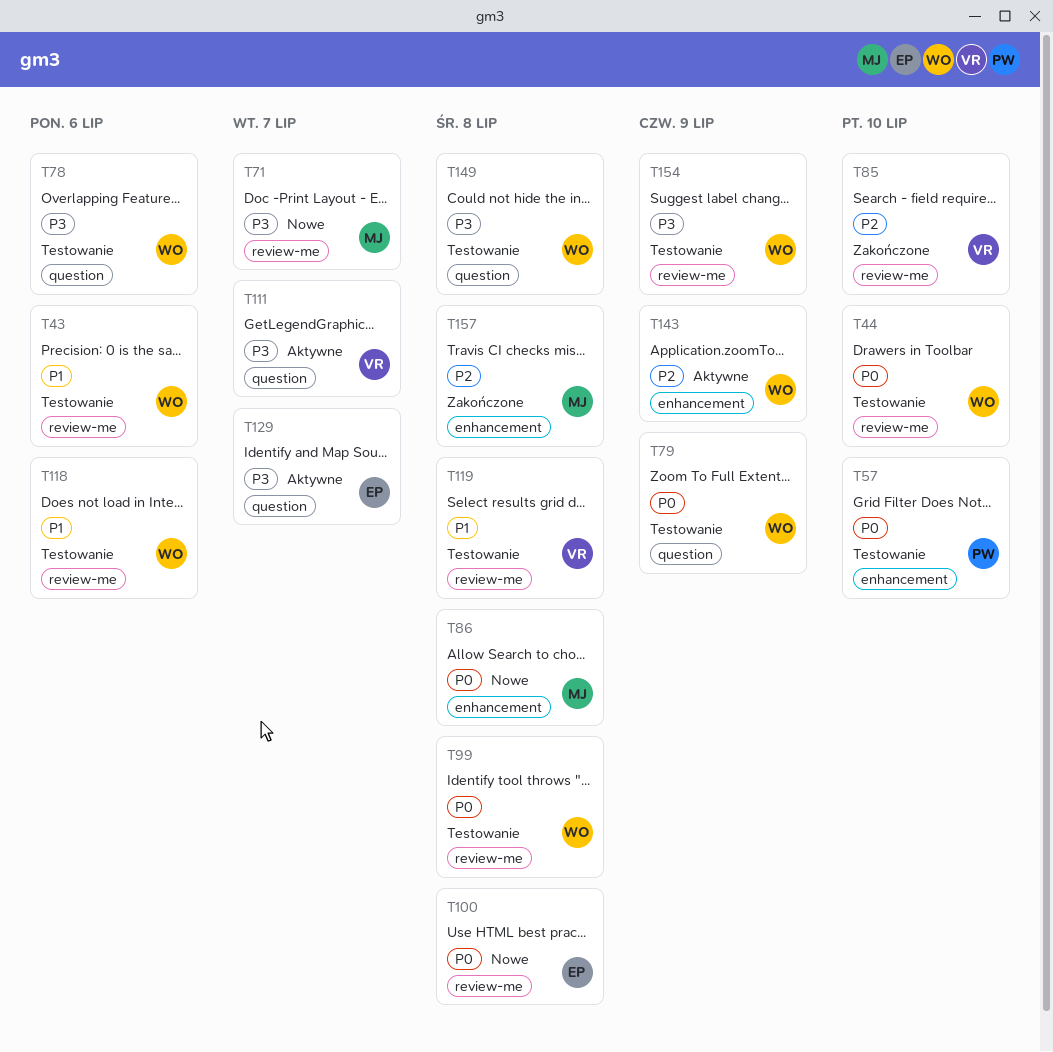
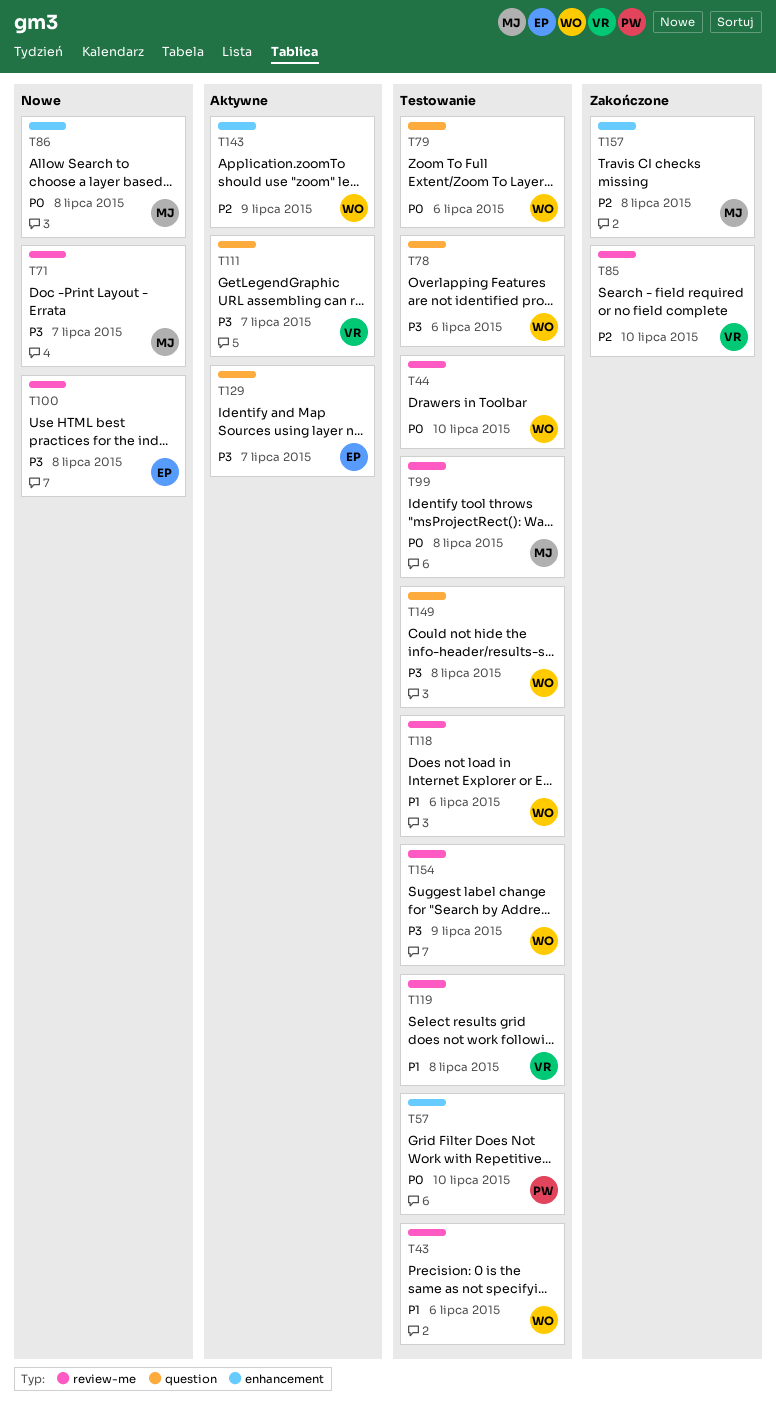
T79, due: Jul 9 -> Jul 6
T99, owner: WO -> MJ
T100, priority: P0 -> P3

